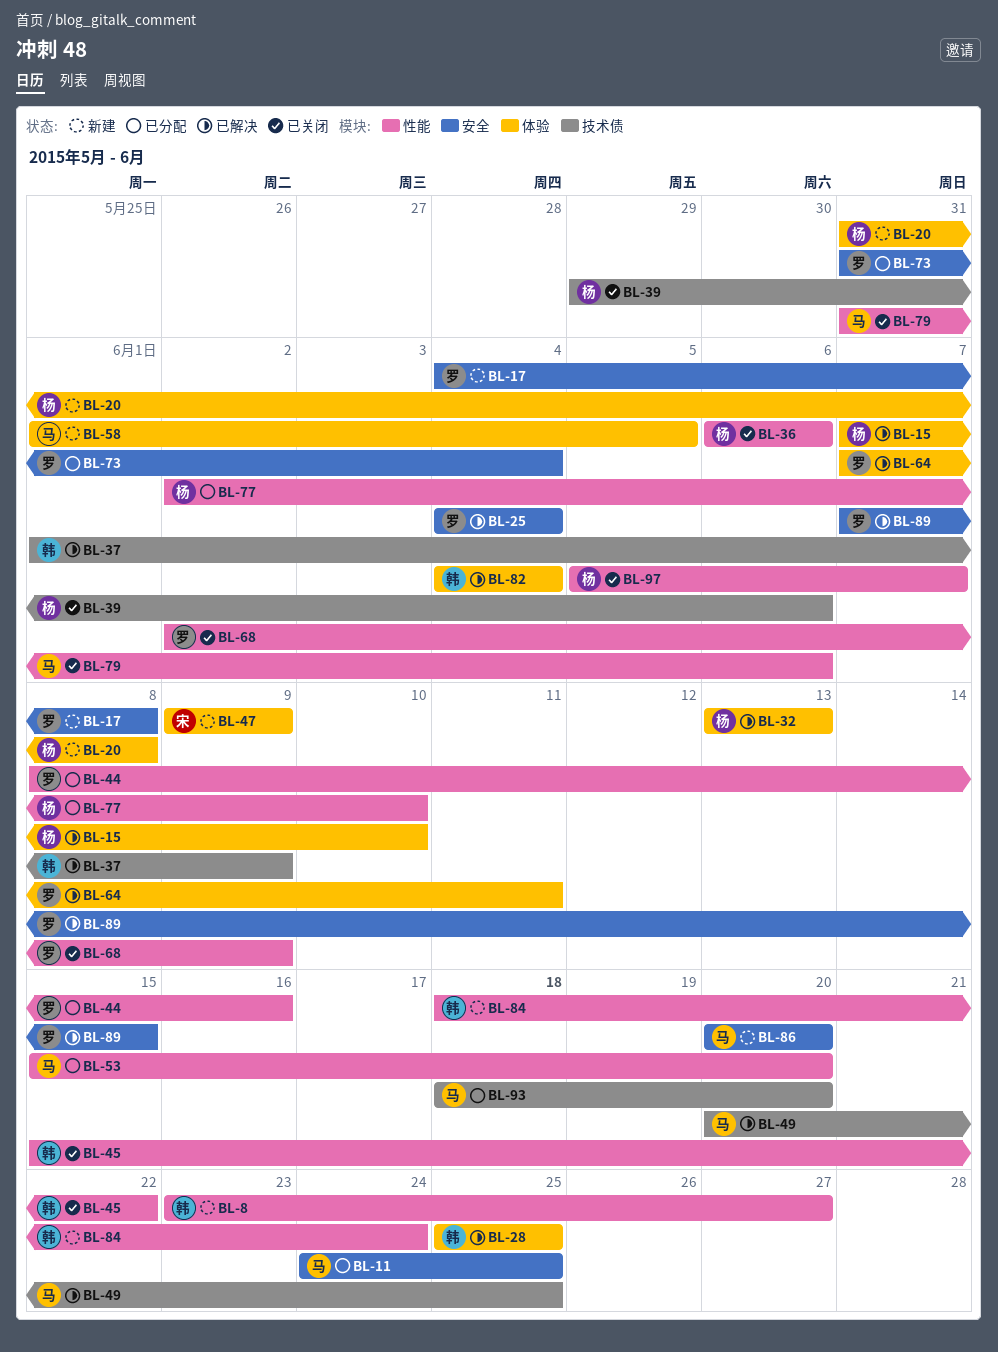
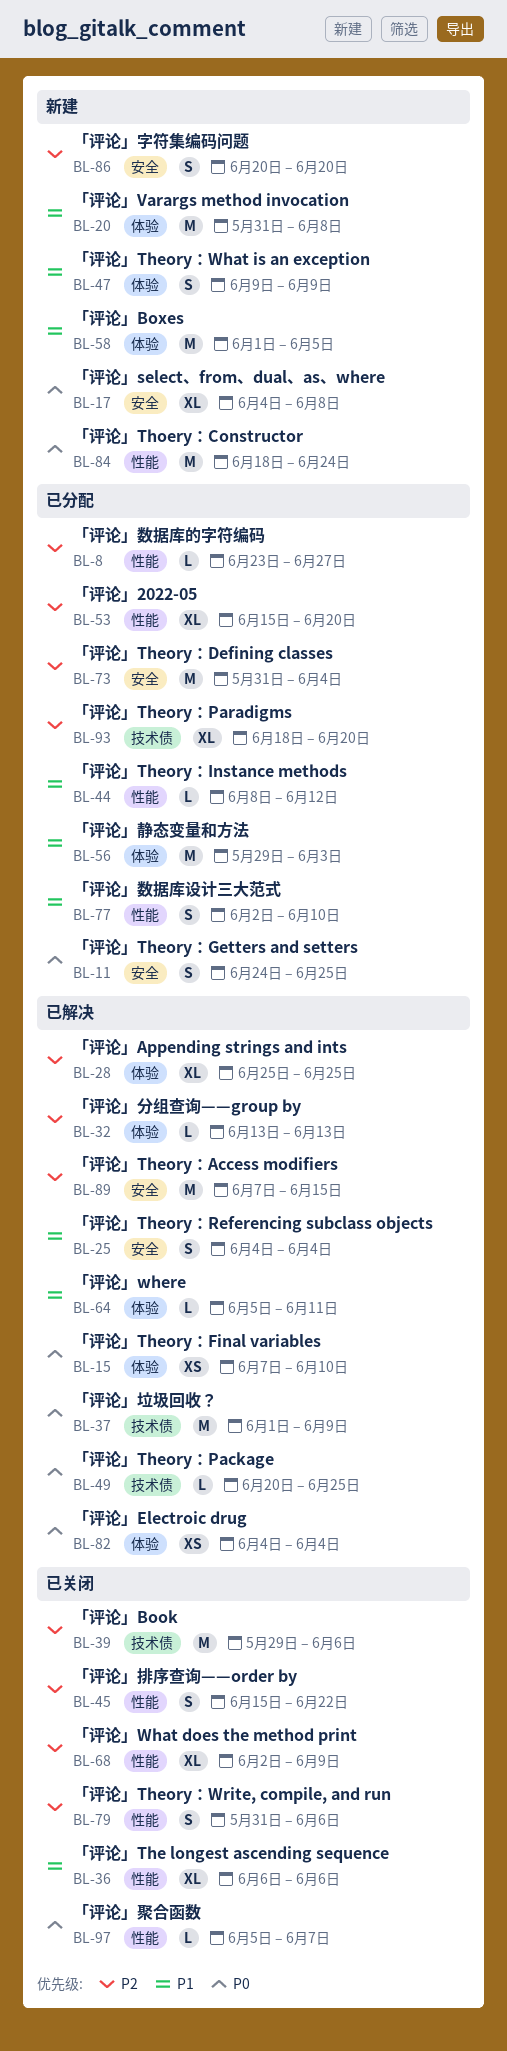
BL-8, status: 新建 -> 已分配
BL-44, due: Jun 16 -> Jun 12
BL-56: none -> present
BL-64, start: Jun 7 -> Jun 5

